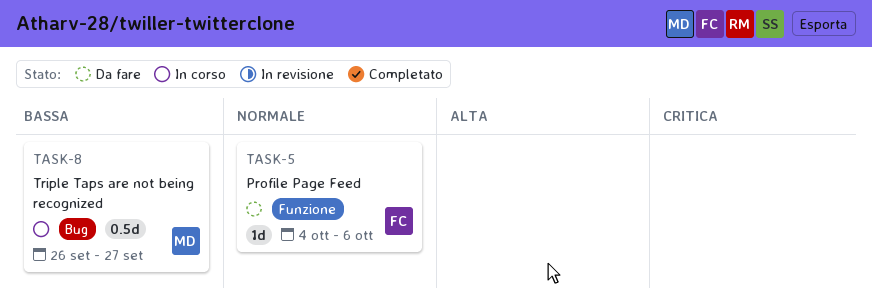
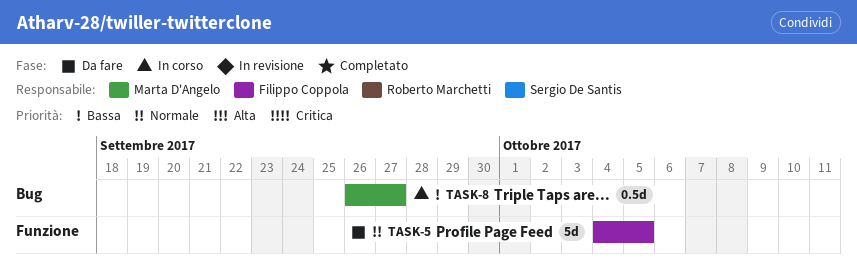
TASK-5, estimate: 1d -> 5d
TASK-5, due: Oct 6 -> Oct 5

